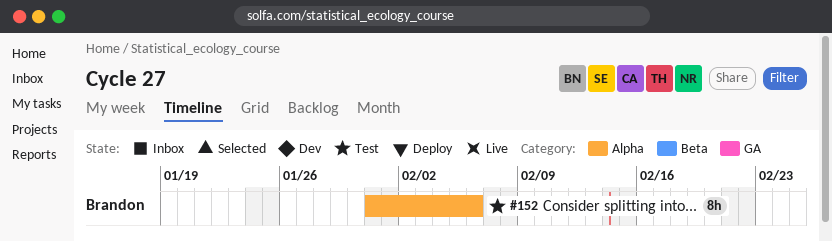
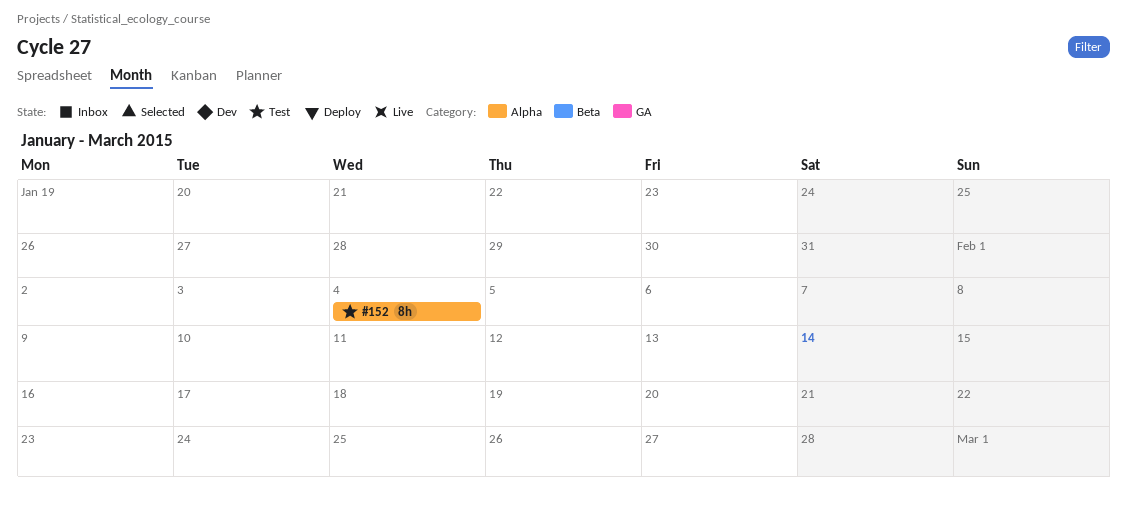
#152, start: Jan 31 -> Feb 4
#152, due: Feb 6 -> Feb 4

